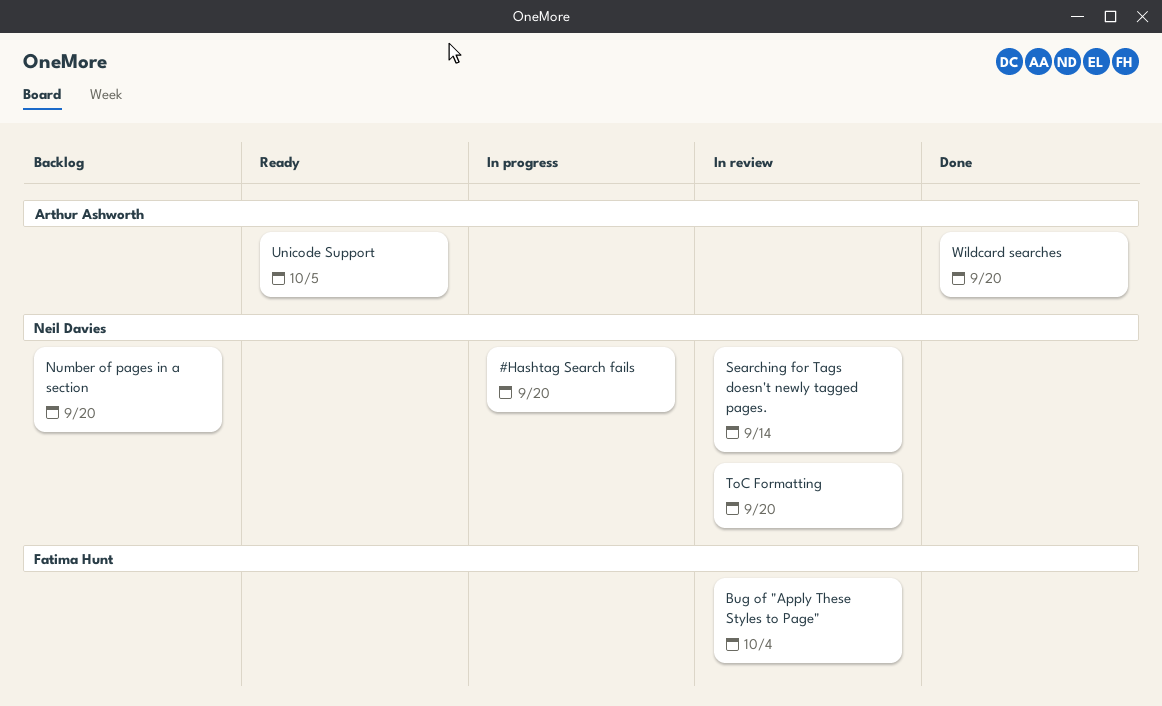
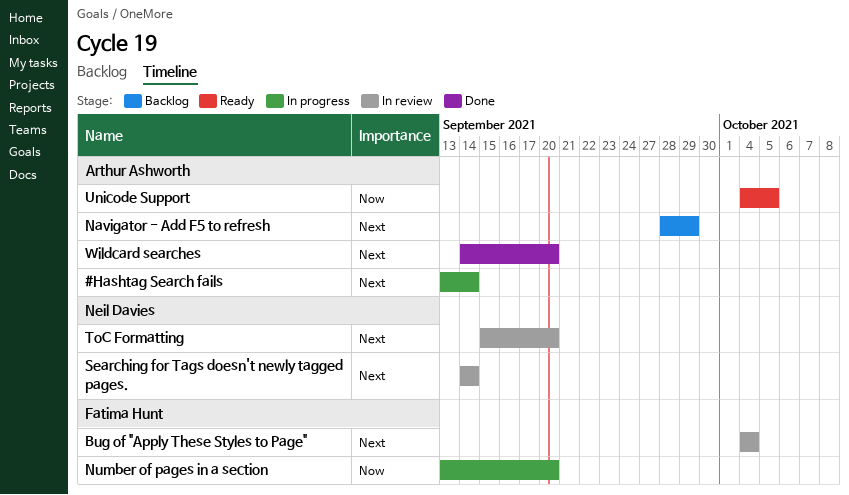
#Hashtag Search fails, owner: Neil Davies -> Arthur Ashworth
#Hashtag Search fails, due: Sep 20 -> Sep 14
Navigator - Add F5 to refresh: none -> present
Number of pages in a section, status: Backlog -> In progress
Number of pages in a section, owner: Neil Davies -> Fatima Hunt

